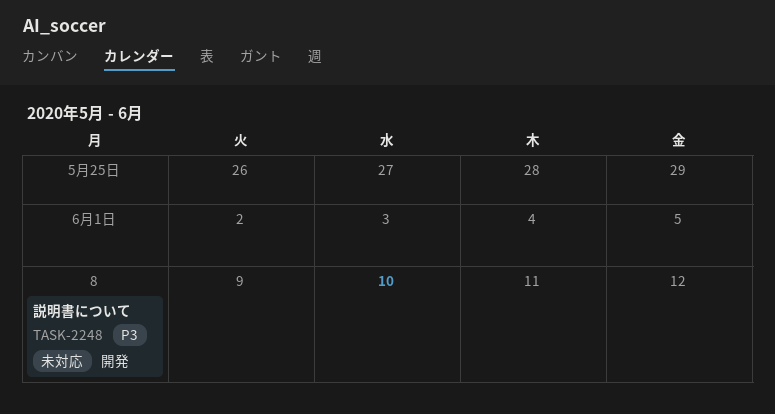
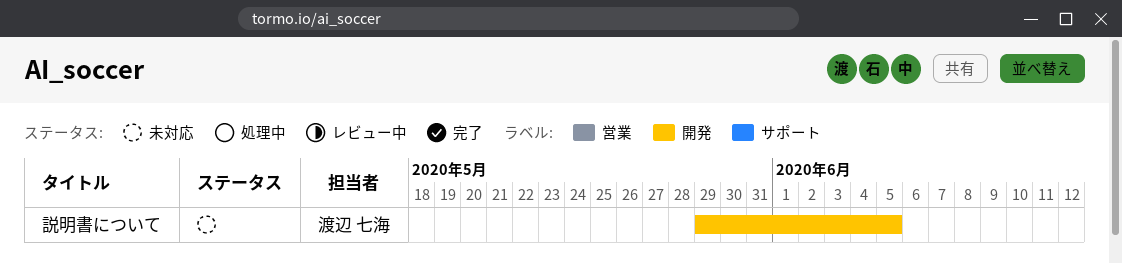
説明書について, due: Jun 8 -> Jun 5

